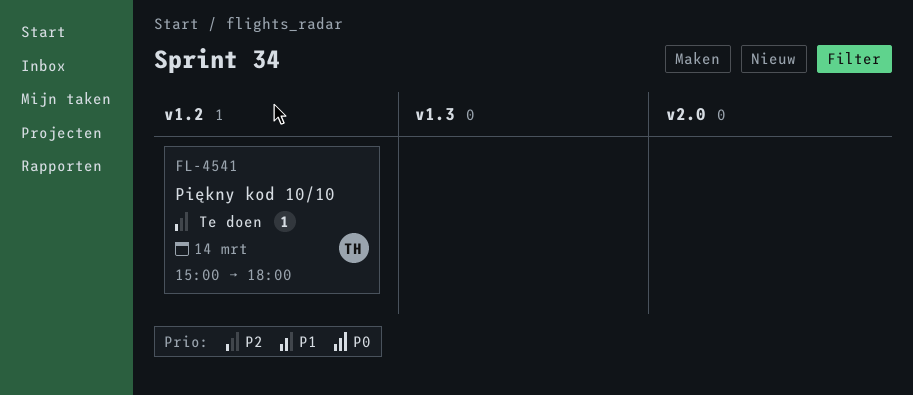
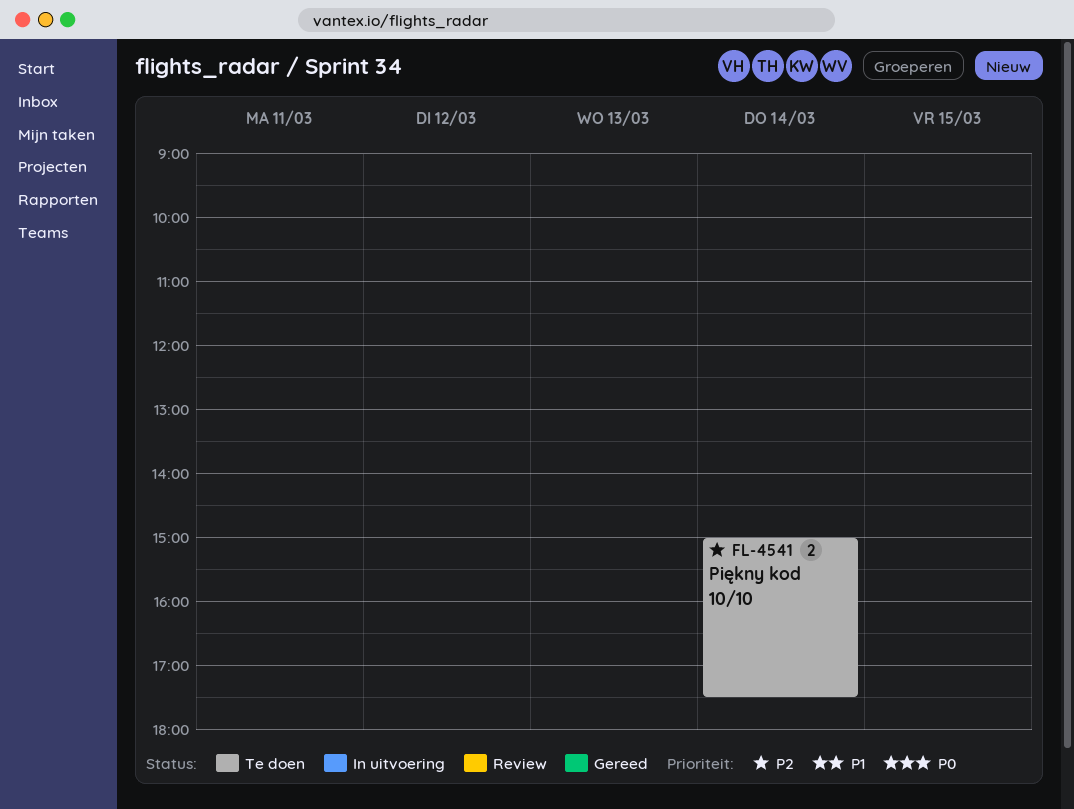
FL-4541, estimate: 1 -> 2
FL-4541, ends: 18:00 -> 17:30

